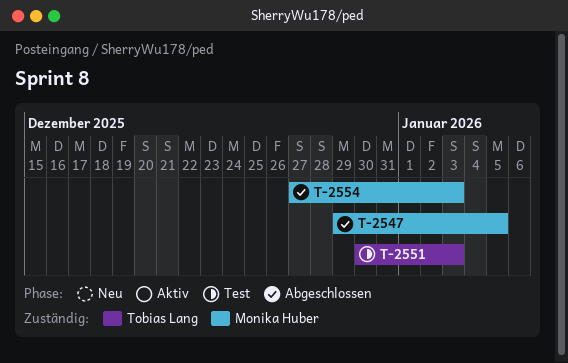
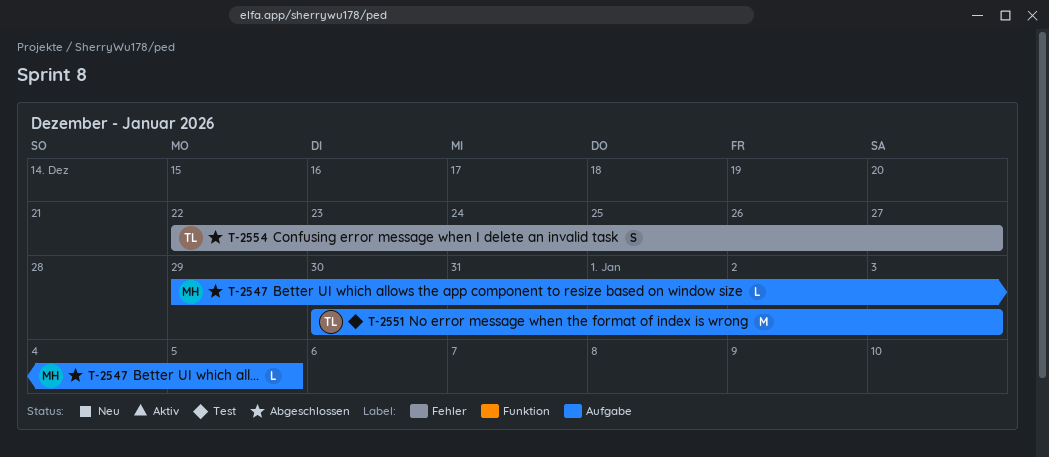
T-2554, owner: Monika Huber -> Tobias Lang
T-2554, start: Dec 27 -> Dec 22
T-2554, due: Jan 3 -> Dec 27

